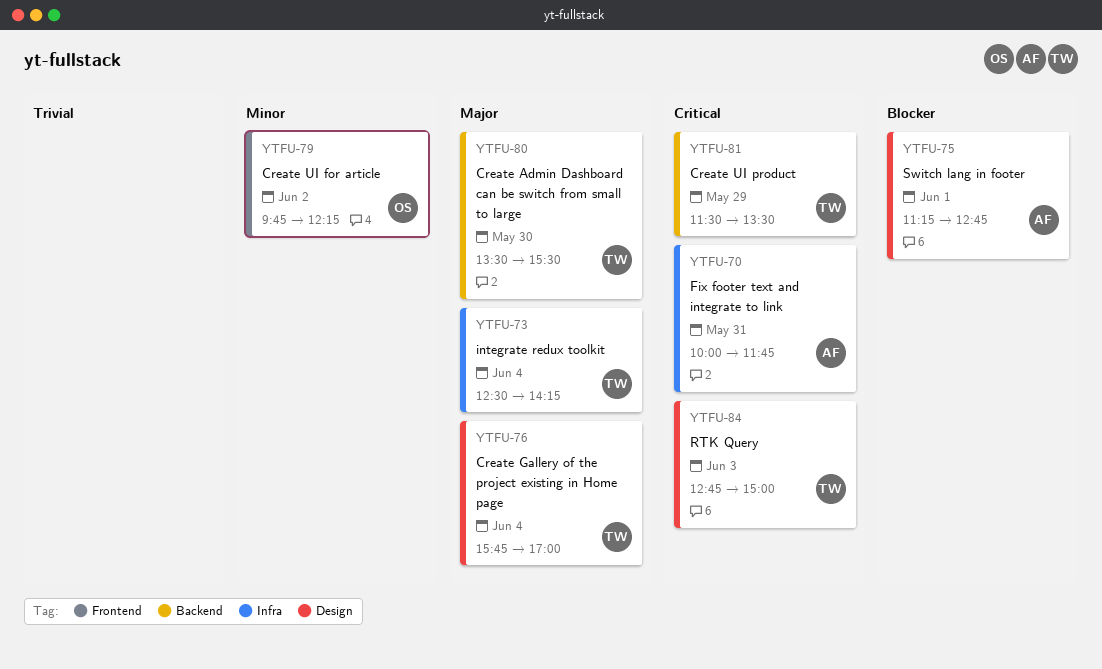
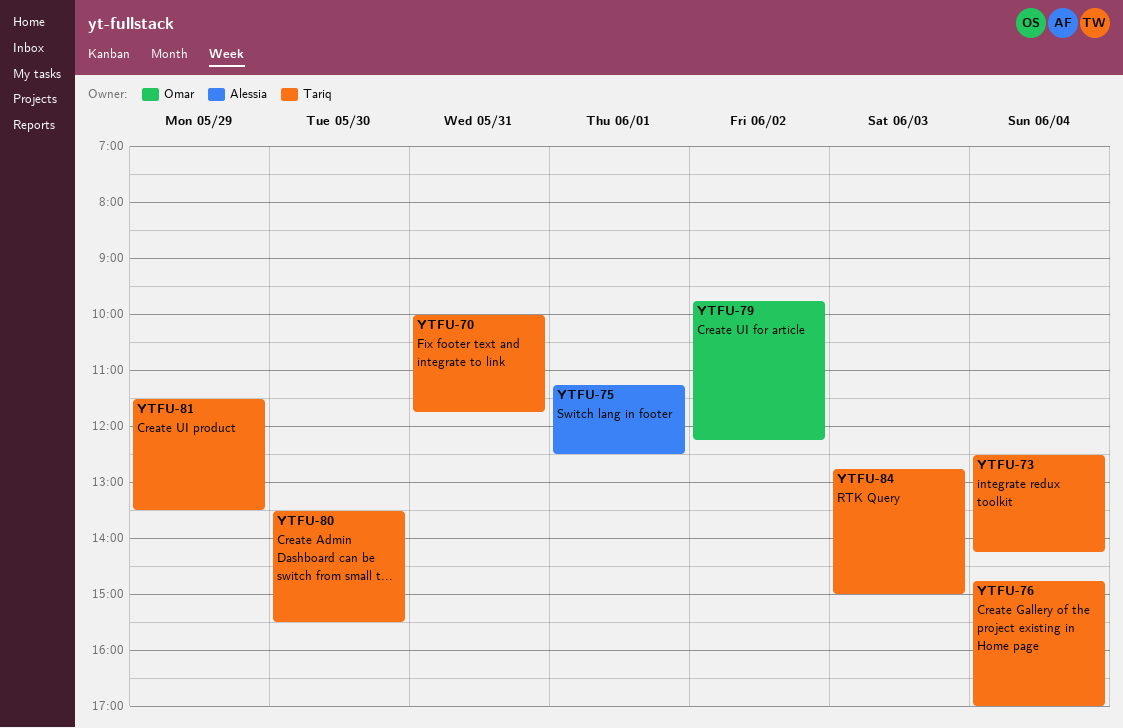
YTFU-70, owner: Alessia -> Tariq
YTFU-75, ends: 12:45 -> 12:30
YTFU-76, begins: 15:45 -> 14:45

